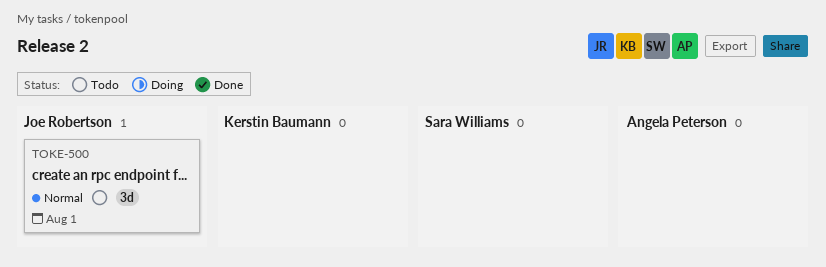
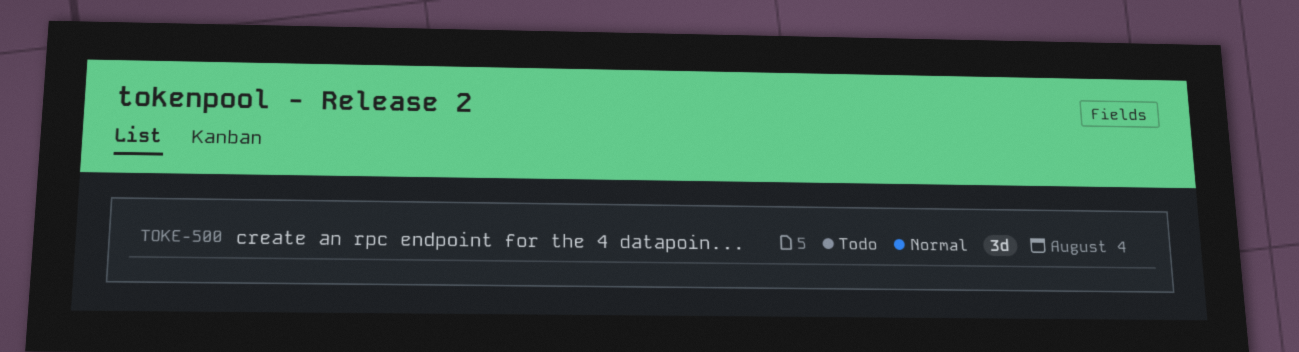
TOKE-500, due: Aug 1 -> Aug 4

